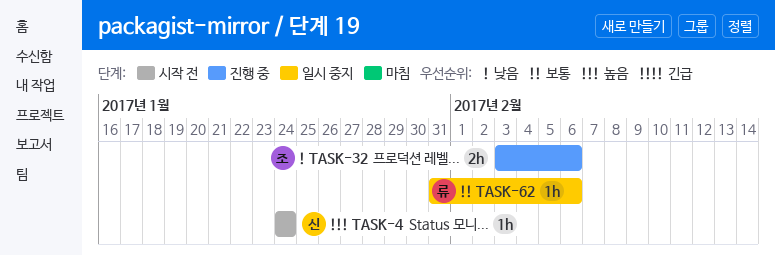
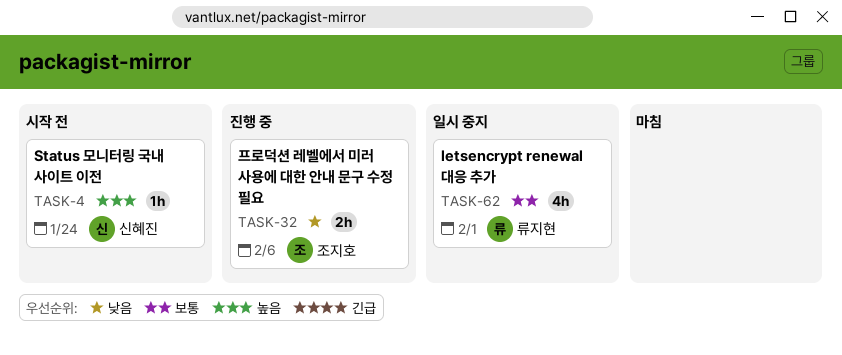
TASK-62, estimate: 1h -> 4h
TASK-62, due: Feb 6 -> Feb 1

